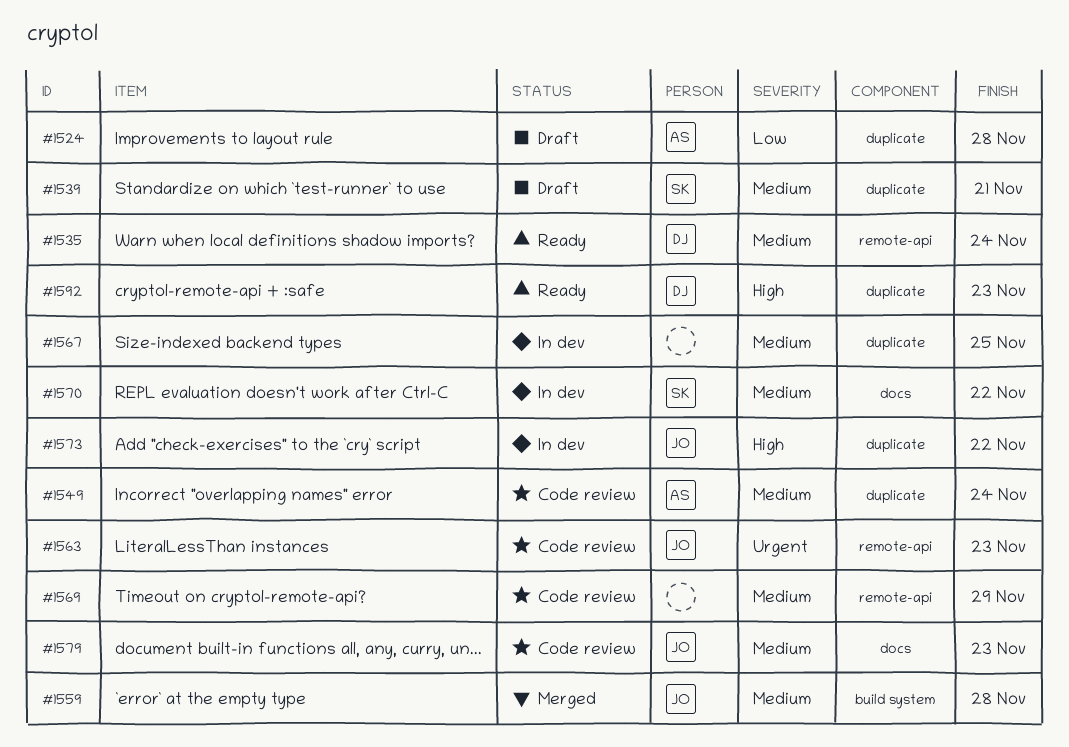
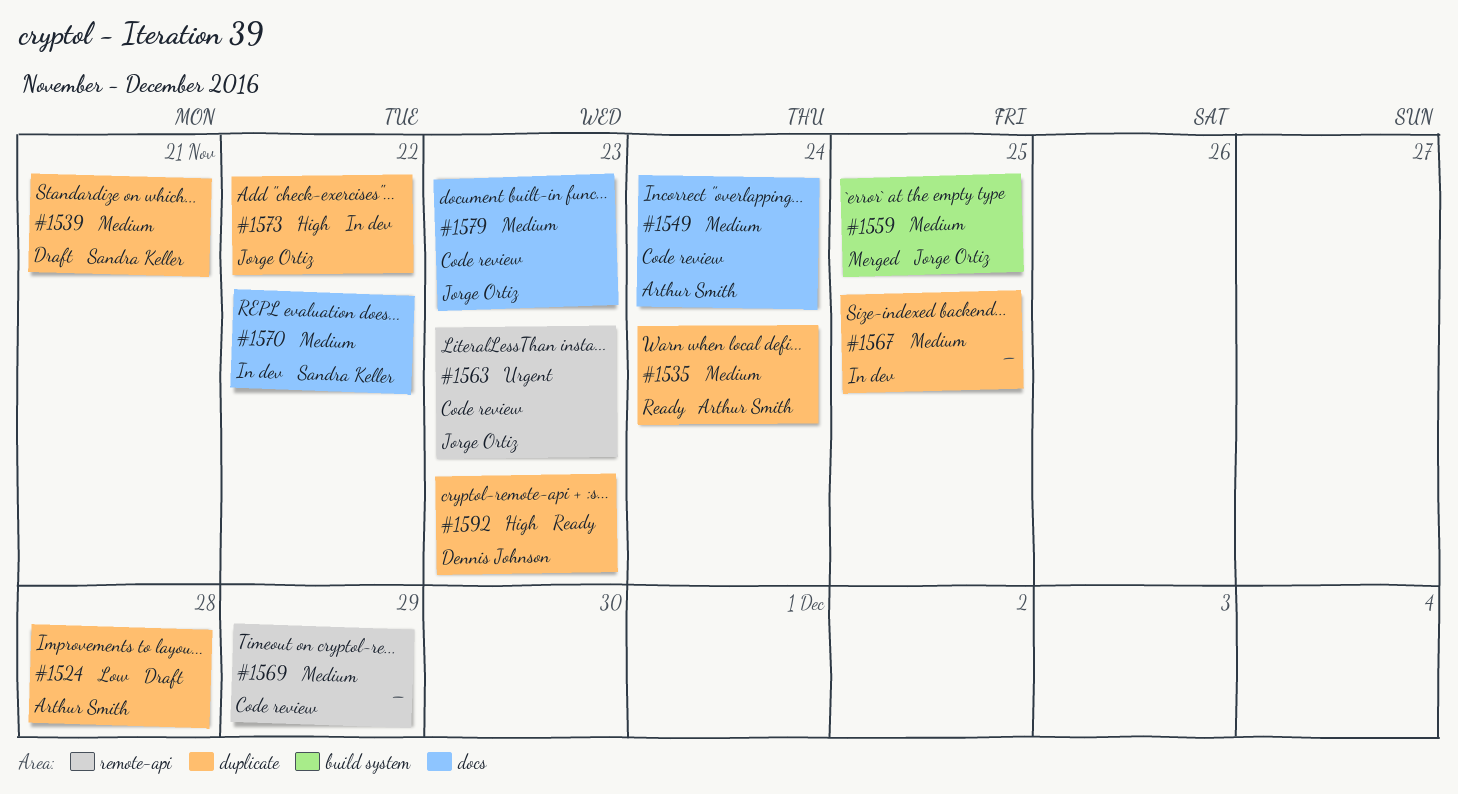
#1535, owner: Dennis Johnson -> Arthur Smith
#1535, label: remote-api -> duplicate
#1549, label: duplicate -> docs
#1559, due: Nov 28 -> Nov 25

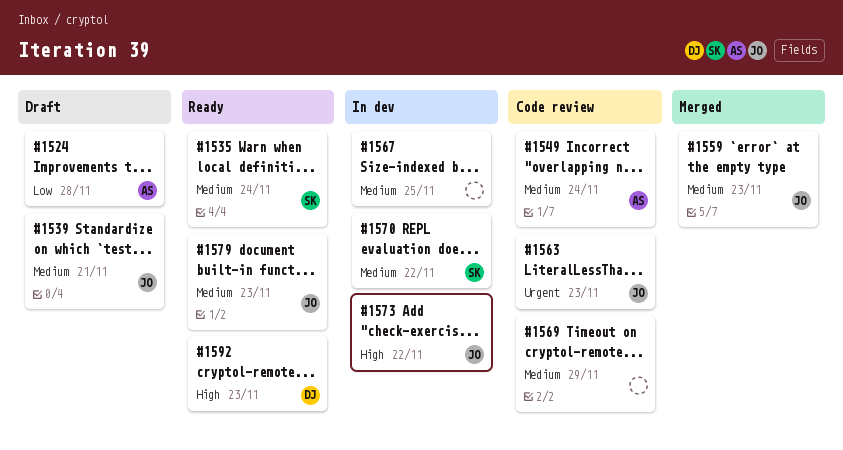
#1535, owner: Arthur Smith -> Sandra Keller
#1539, owner: Sandra Keller -> Jorge Ortiz
#1559, due: Nov 25 -> Nov 23
#1579, status: Code review -> Ready

